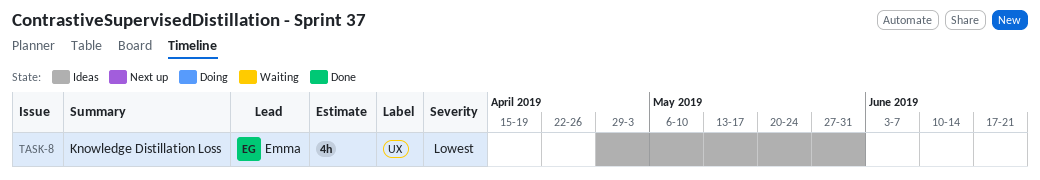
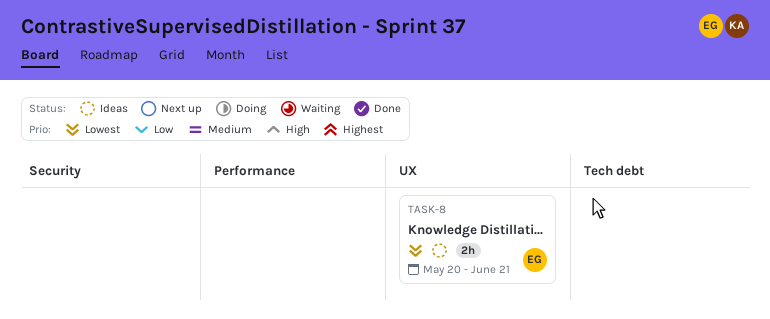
TASK-8, estimate: 4h -> 2h
TASK-8, start: Apr 29 -> May 20
TASK-8, due: May 31 -> Jun 21

